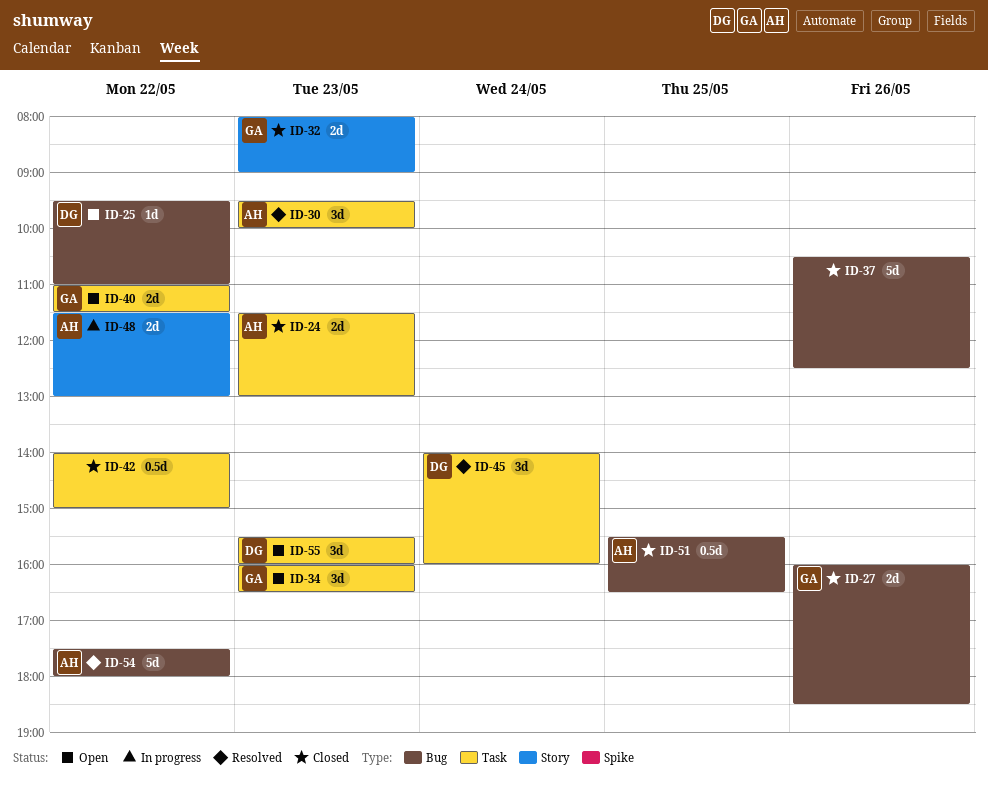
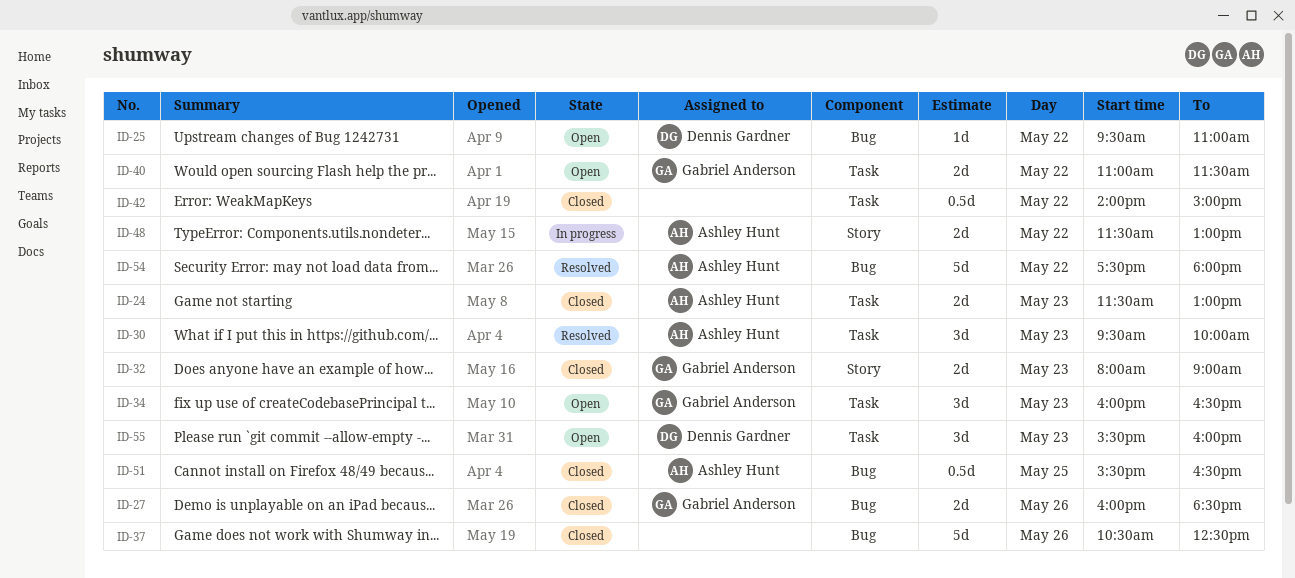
ID-45: present -> none

